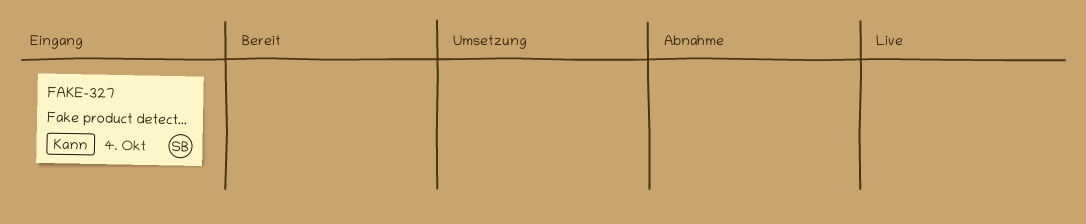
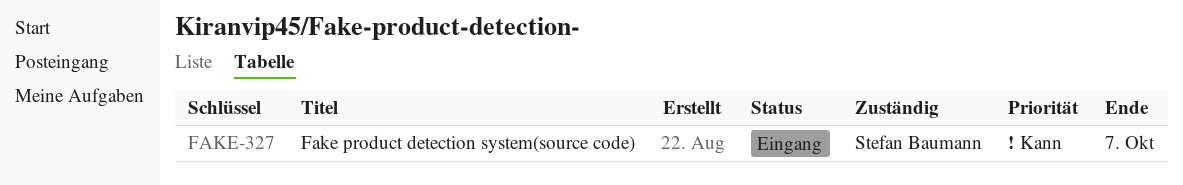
FAKE-327, due: Oct 4 -> Oct 7

